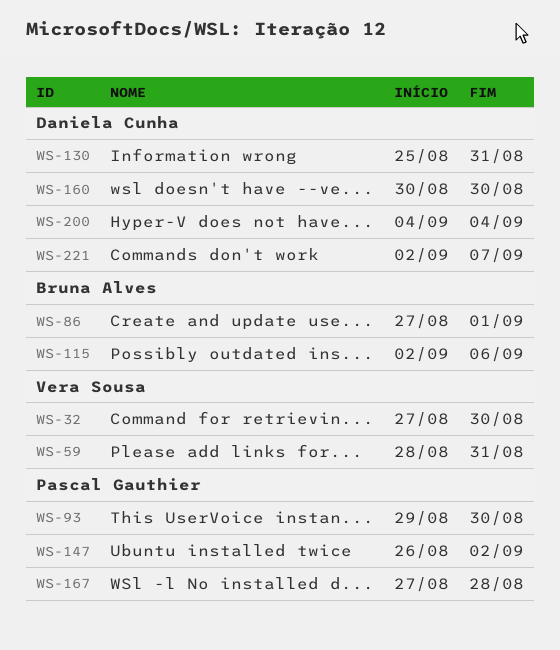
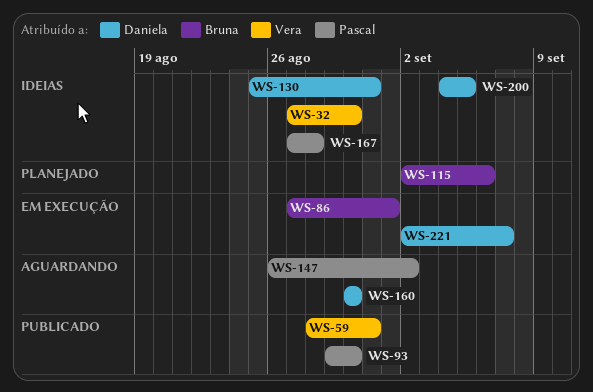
WS-200, due: Sep 4 -> Sep 5

